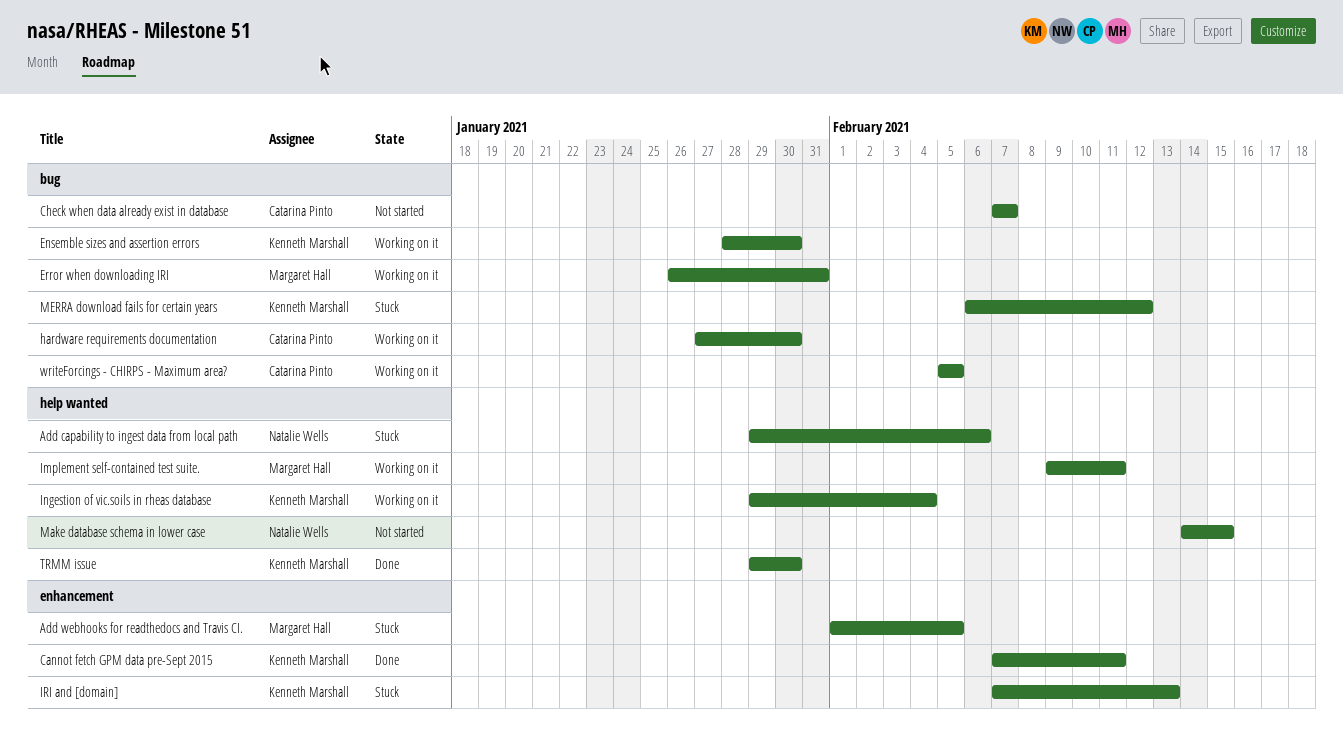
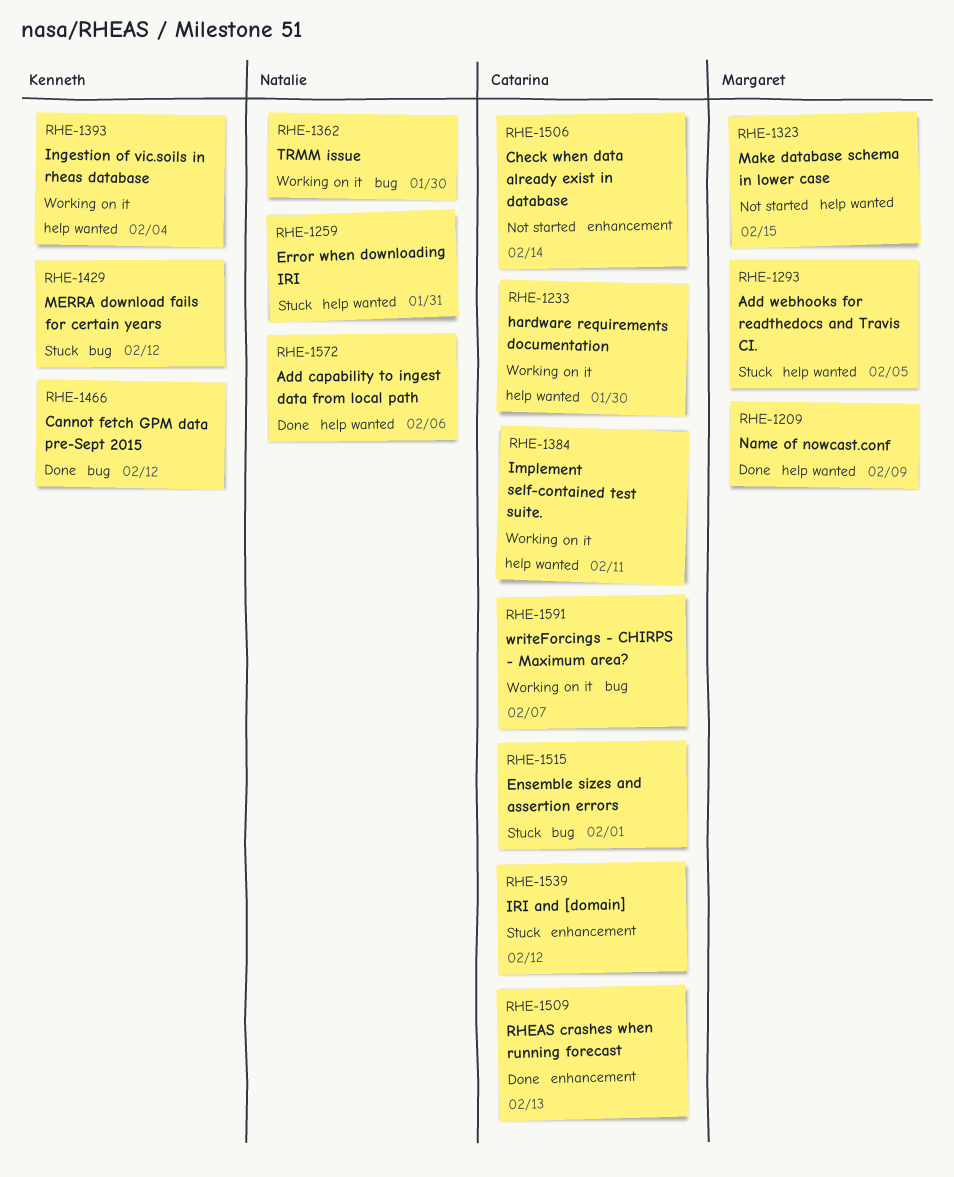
Add capability to ingest data from local path, status: Stuck -> Done
Add webhooks for readthedocs and Travis CI., label: enhancement -> help wanted
Cannot fetch GPM data pre-Sept 2015, label: enhancement -> bug
Cannot fetch GPM data pre-Sept 2015, due: Feb 11 -> Feb 12
Check when data already exist in database, label: bug -> enhancement
Check when data already exist in database, due: Feb 7 -> Feb 14
Ensemble sizes and assertion errors, status: Working on it -> Stuck
Ensemble sizes and assertion errors, owner: Kenneth Marshall -> Catarina Pinto
Ensemble sizes and assertion errors, due: Jan 30 -> Feb 1
Error when downloading IRI, status: Working on it -> Stuck
Error when downloading IRI, owner: Margaret Hall -> Natalie Wells
Error when downloading IRI, label: bug -> help wanted
hardware requirements documentation, label: bug -> help wanted
Implement self-contained test suite., owner: Margaret Hall -> Catarina Pinto
IRI and [domain], owner: Kenneth Marshall -> Catarina Pinto
IRI and [domain], due: Feb 13 -> Feb 12
Make database schema in lower case, owner: Natalie Wells -> Margaret Hall
Name of nowcast.conf: none -> present
RHEAS crashes when running forecast: none -> present
TRMM issue, status: Done -> Working on it
TRMM issue, owner: Kenneth Marshall -> Natalie Wells
TRMM issue, label: help wanted -> bug
writeForcings - CHIRPS - Maximum area?, due: Feb 5 -> Feb 7

